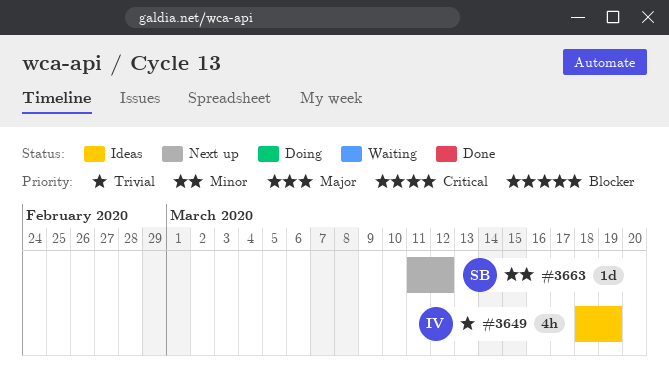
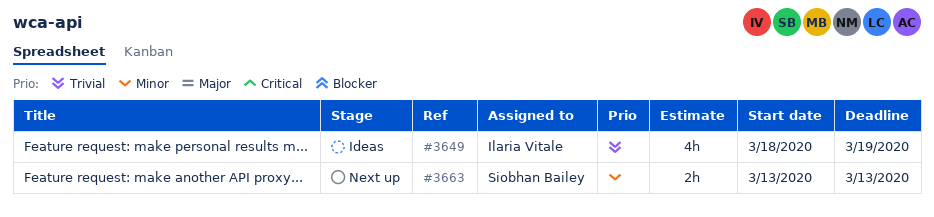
#3663, estimate: 1d -> 2h
#3663, start: Mar 11 -> Mar 13
#3663, due: Mar 12 -> Mar 13

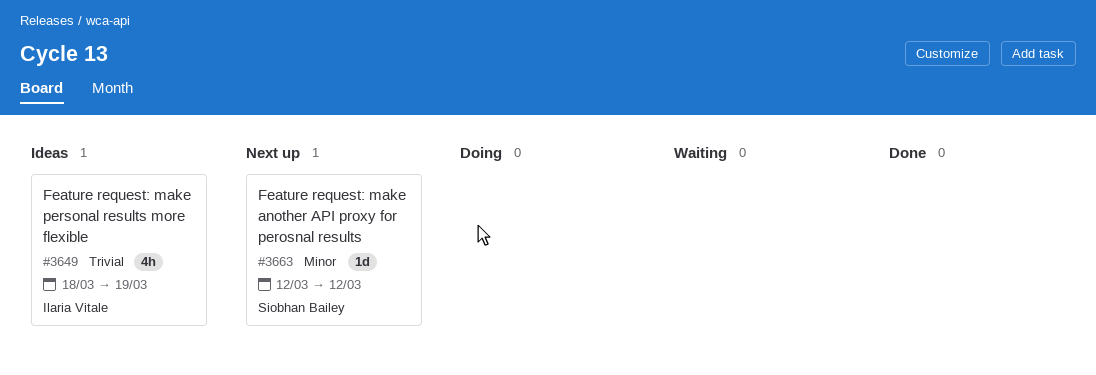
#3663, estimate: 2h -> 1d
#3663, start: Mar 13 -> Mar 12
#3663, due: Mar 13 -> Mar 12

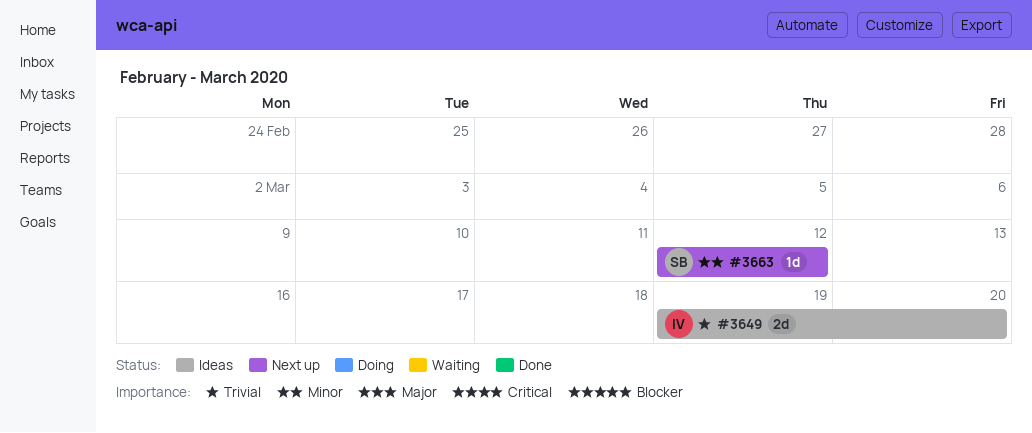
#3649, estimate: 4h -> 2d
#3649, start: Mar 18 -> Mar 19
#3649, due: Mar 19 -> Mar 20

